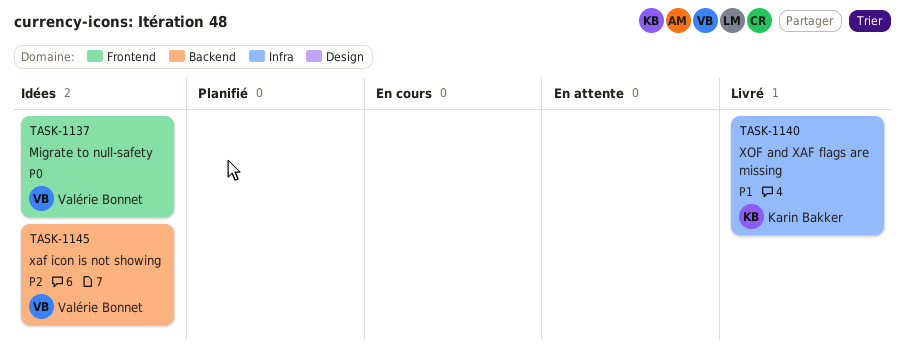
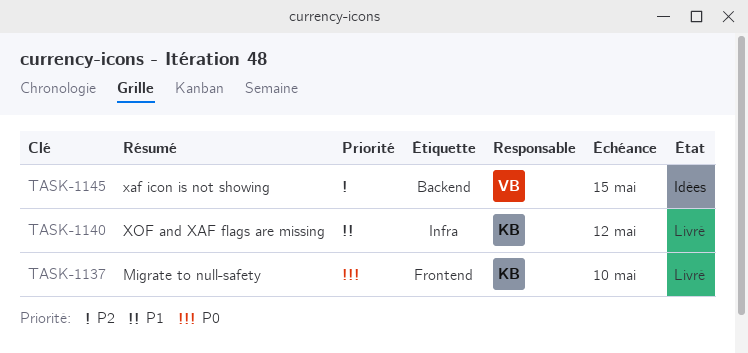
TASK-1137, status: Idées -> Livré
TASK-1137, owner: Valérie Bonnet -> Karin Bakker

